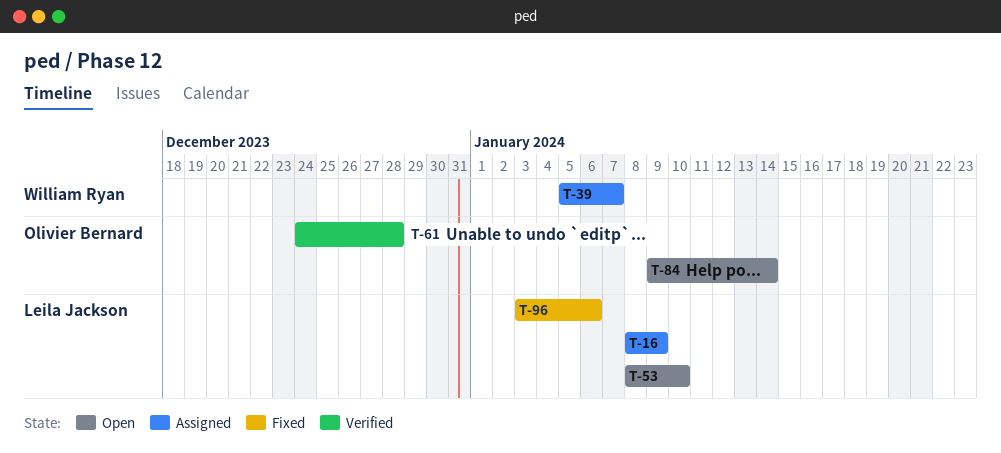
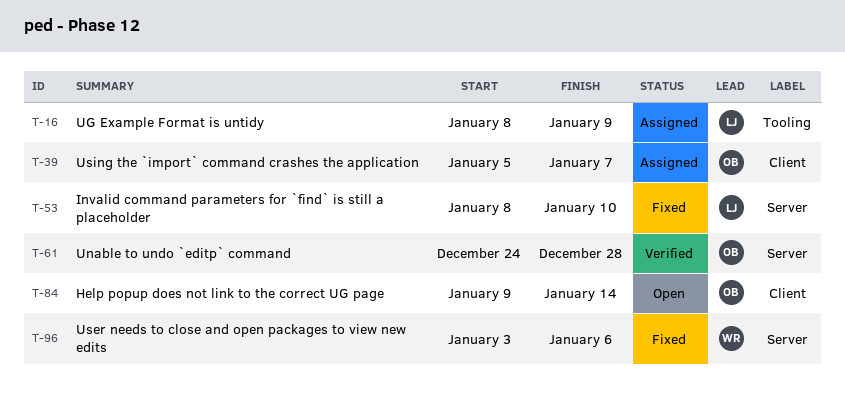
T-39, owner: William Ryan -> Olivier Bernard
T-53, status: Open -> Fixed
T-96, owner: Leila Jackson -> William Ryan

